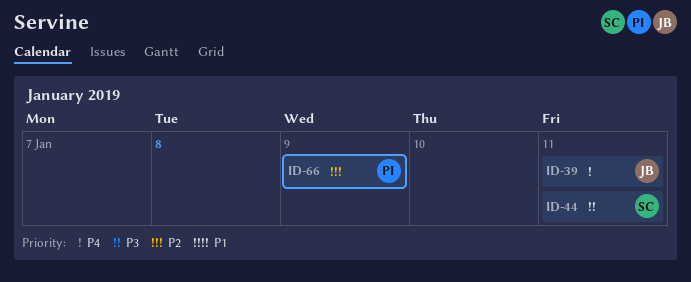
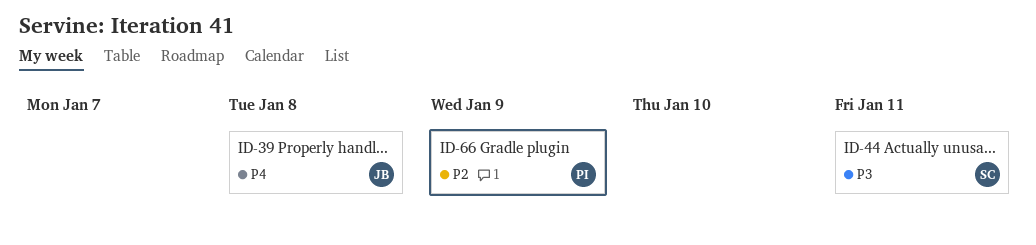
ID-39, due: Jan 11 -> Jan 8

